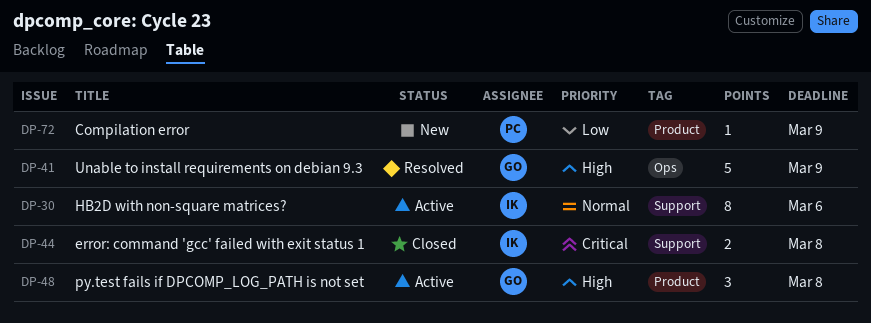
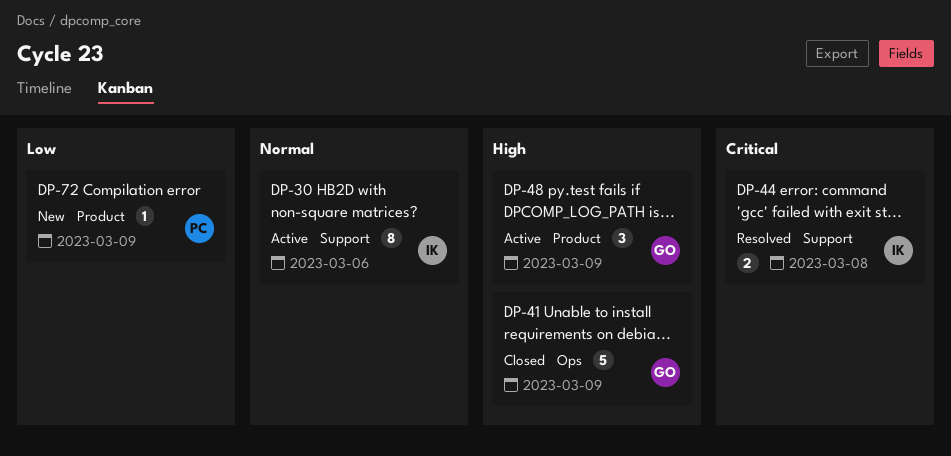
DP-41, status: Resolved -> Closed
DP-44, status: Closed -> Resolved
DP-48, due: Mar 8 -> Mar 9

